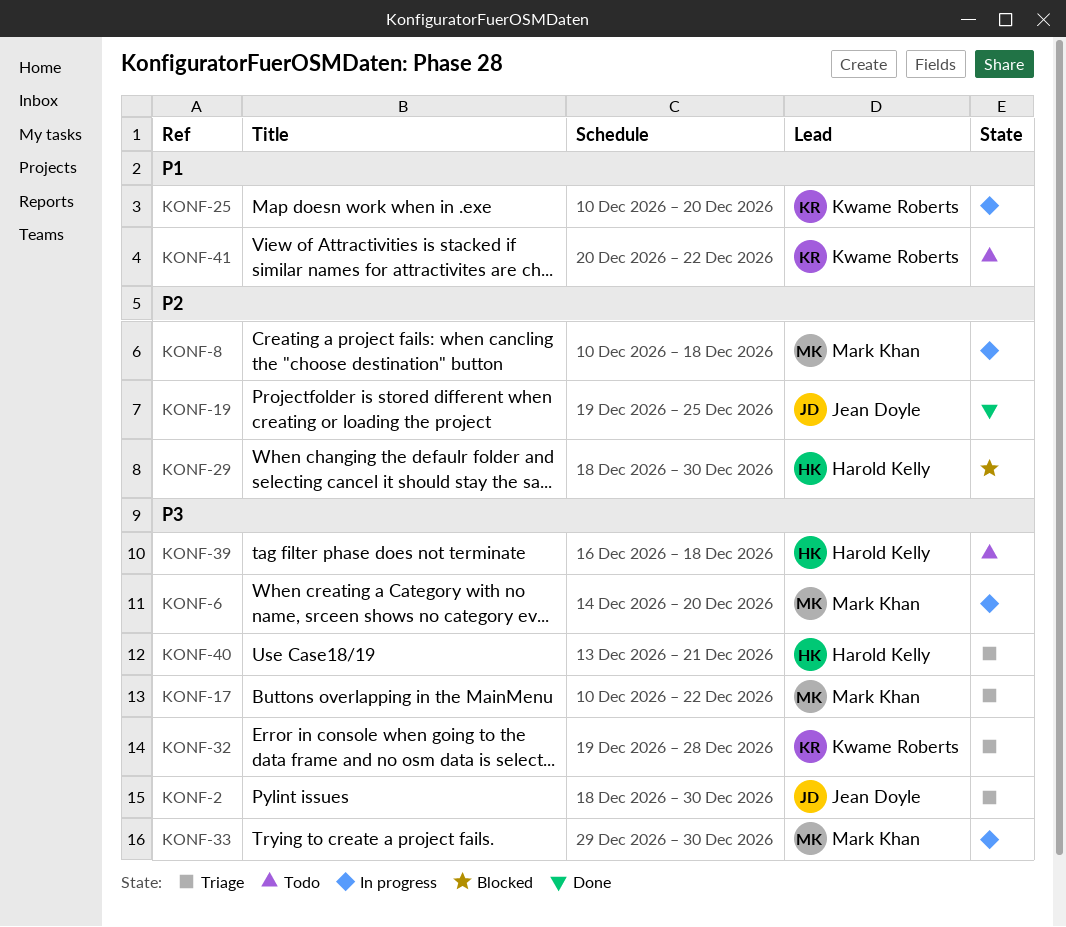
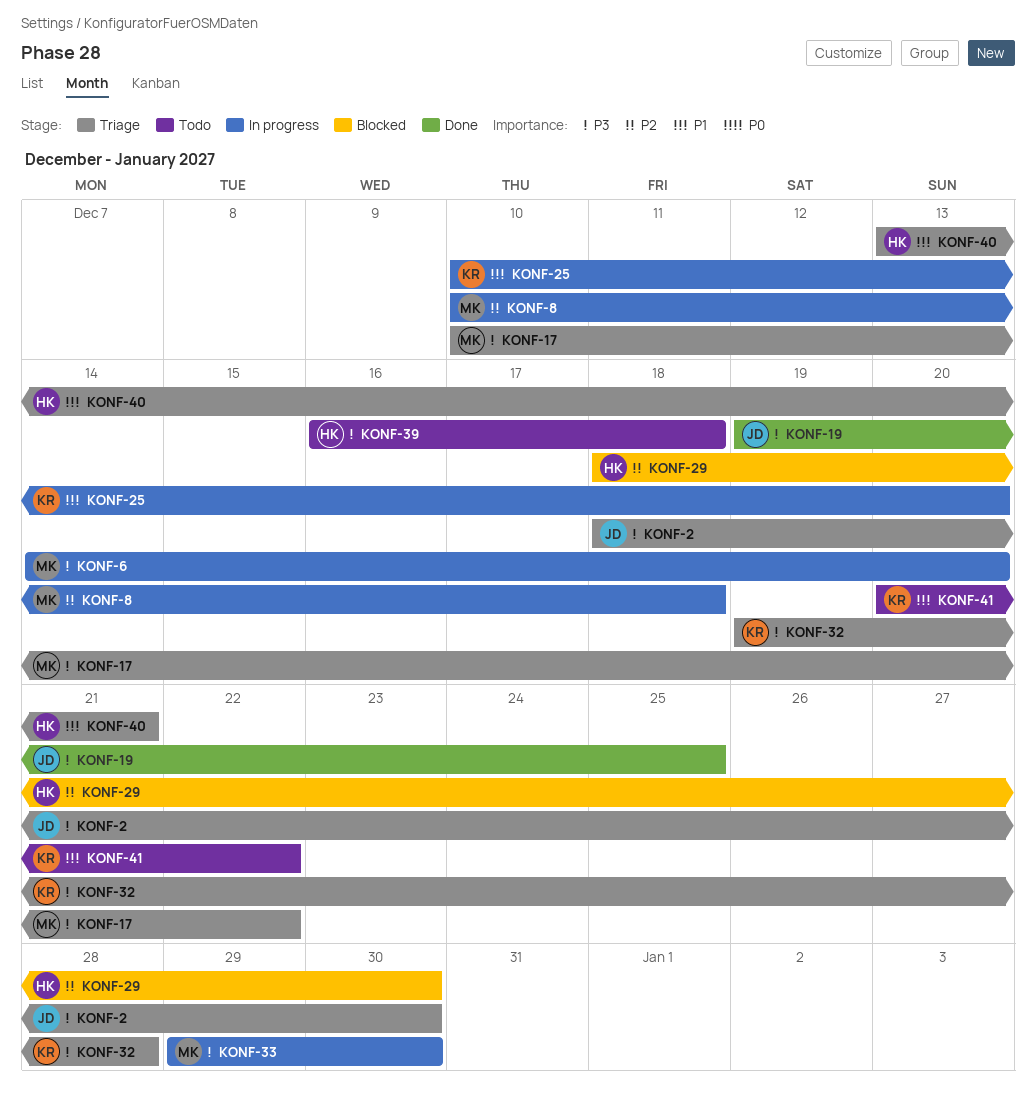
KONF-19, priority: P2 -> P3
KONF-40, priority: P3 -> P1

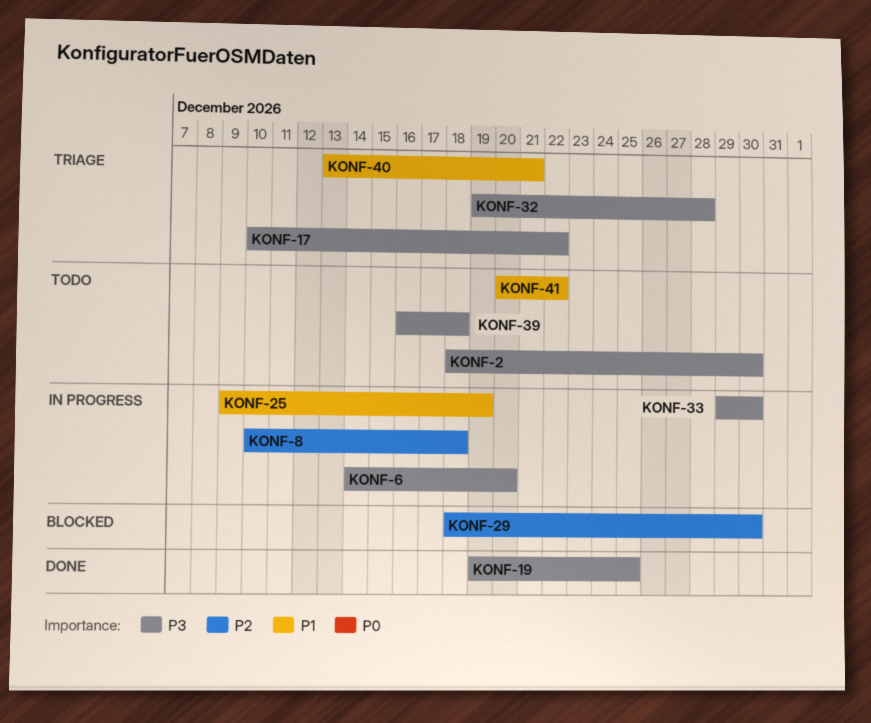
KONF-2, status: Triage -> Todo
KONF-25, start: Dec 10 -> Dec 9
KONF-25, due: Dec 20 -> Dec 19

